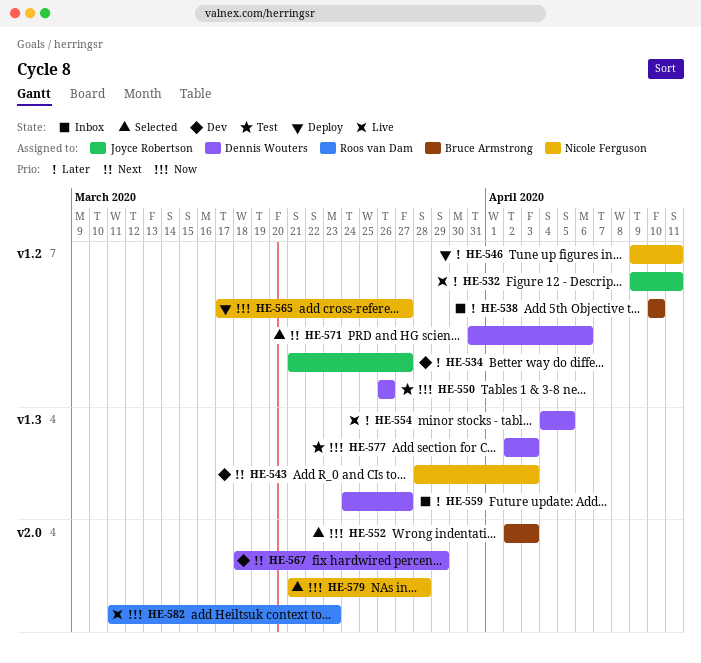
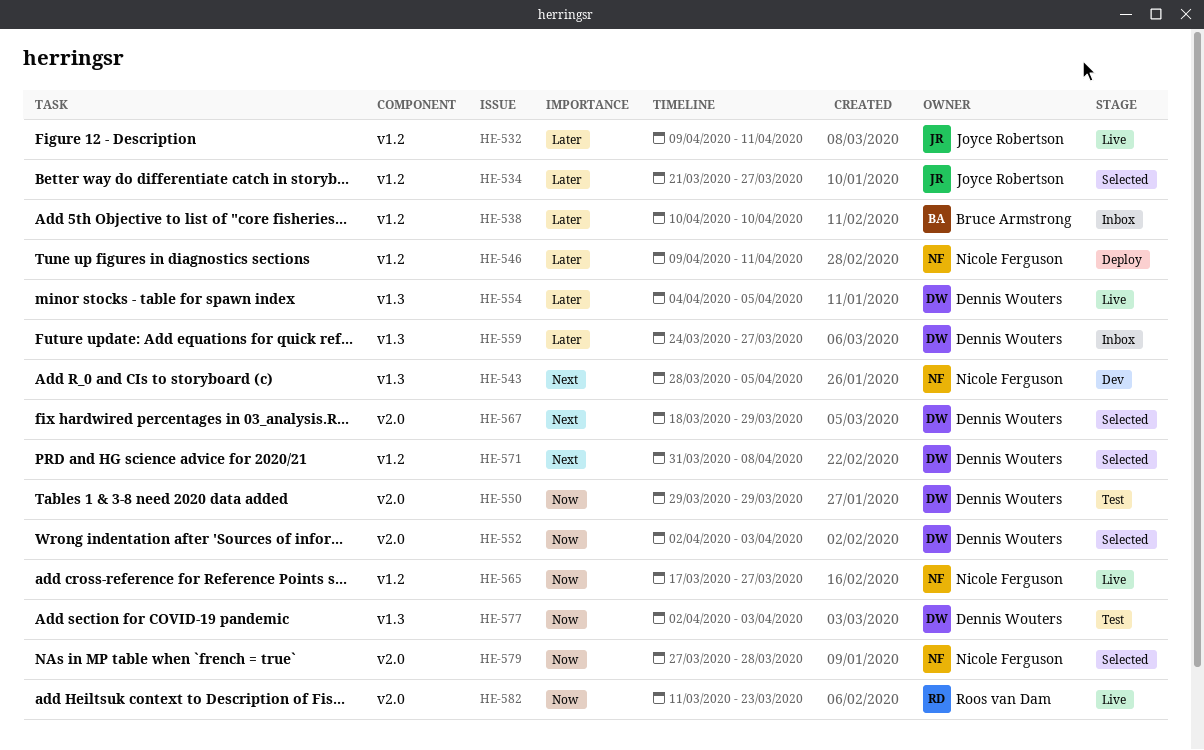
HE-534, status: Dev -> Selected
HE-543, due: Apr 3 -> Apr 5
HE-550, label: v1.2 -> v2.0
HE-550, start: Mar 26 -> Mar 29
HE-550, due: Mar 26 -> Mar 29
HE-552, owner: Bruce Armstrong -> Dennis Wouters
HE-565, status: Deploy -> Live
HE-567, status: Dev -> Selected
HE-571, due: Apr 6 -> Apr 8
HE-579, start: Mar 21 -> Mar 27

